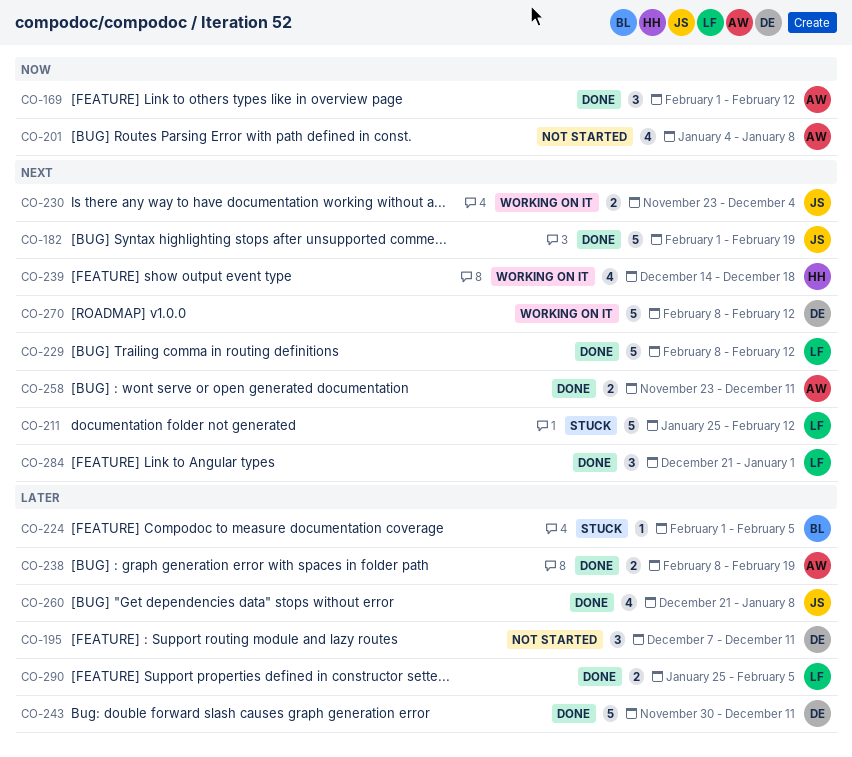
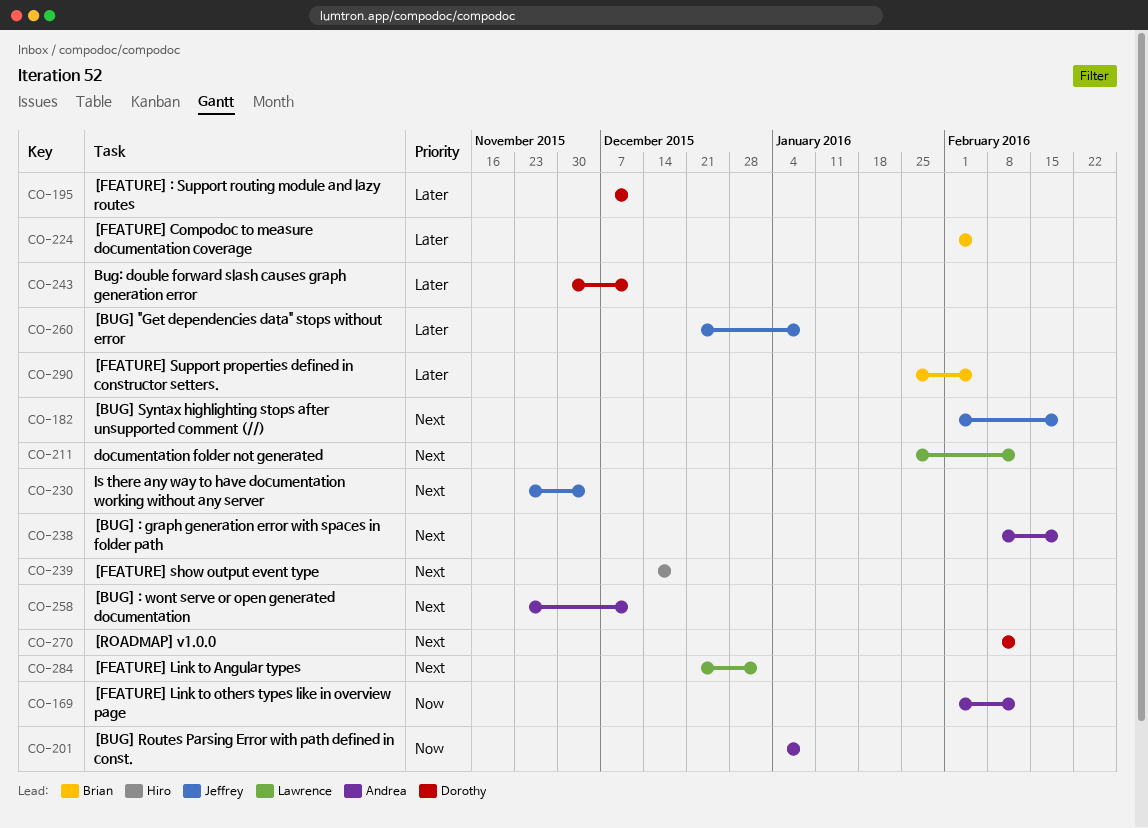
CO-229: present -> none
CO-238, priority: Later -> Next
CO-290, owner: Lawrence -> Brian

